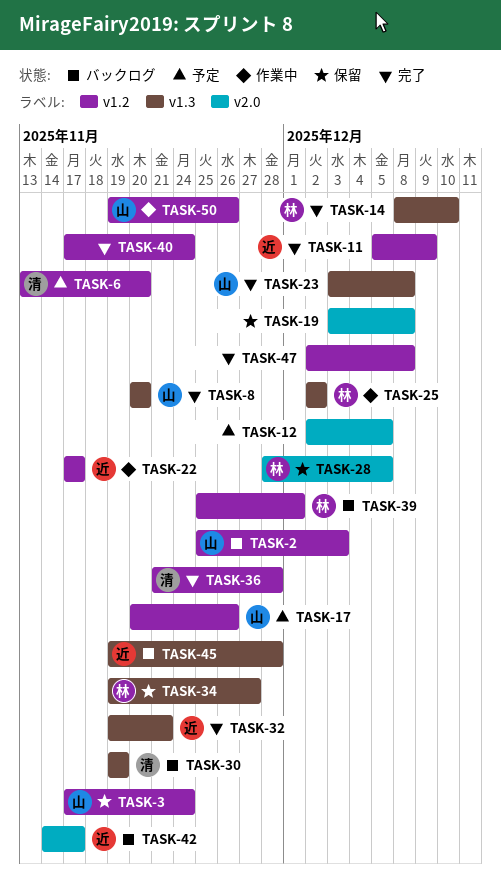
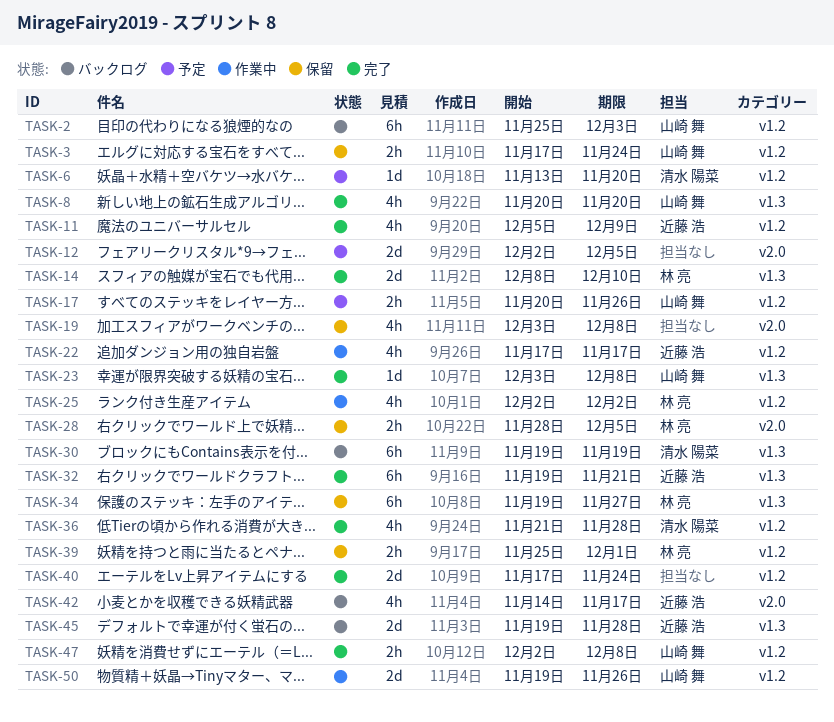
TASK-25, label: v1.3 -> v1.2
TASK-39, status: バックログ -> 保留
TASK-47, owner: none -> 山崎 舞

